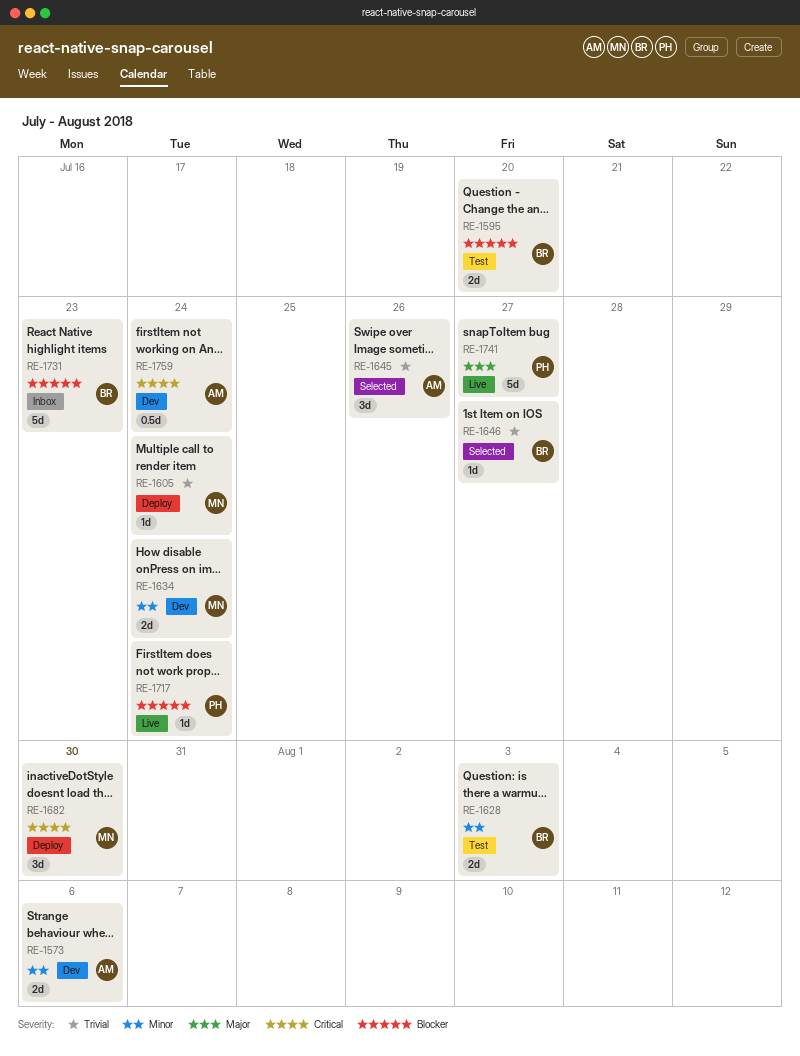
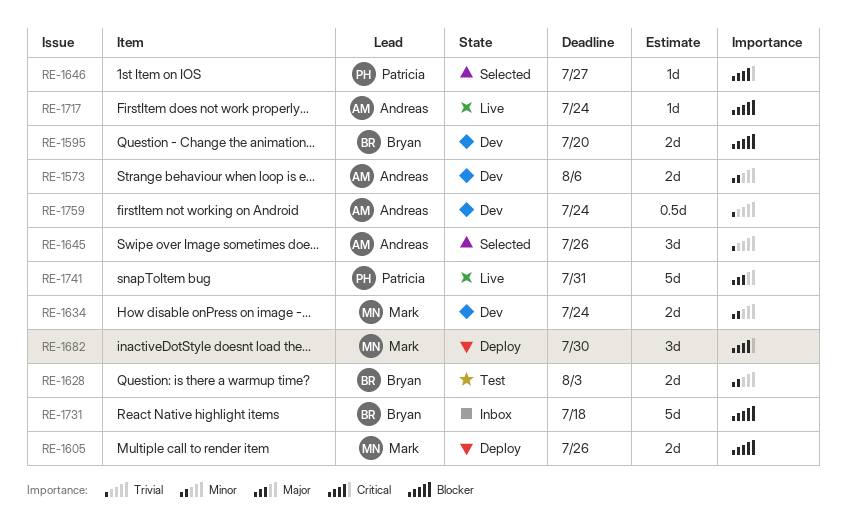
RE-1595, status: Test -> Dev
RE-1605, priority: Trivial -> Blocker
RE-1605, estimate: 1d -> 2d
RE-1605, due: Jul 24 -> Jul 26
RE-1646, owner: Bryan -> Patricia
RE-1646, priority: Trivial -> Critical
RE-1717, owner: Patricia -> Andreas
RE-1731, due: Jul 23 -> Jul 18
RE-1741, due: Jul 27 -> Jul 31
RE-1759, priority: Critical -> Trivial

